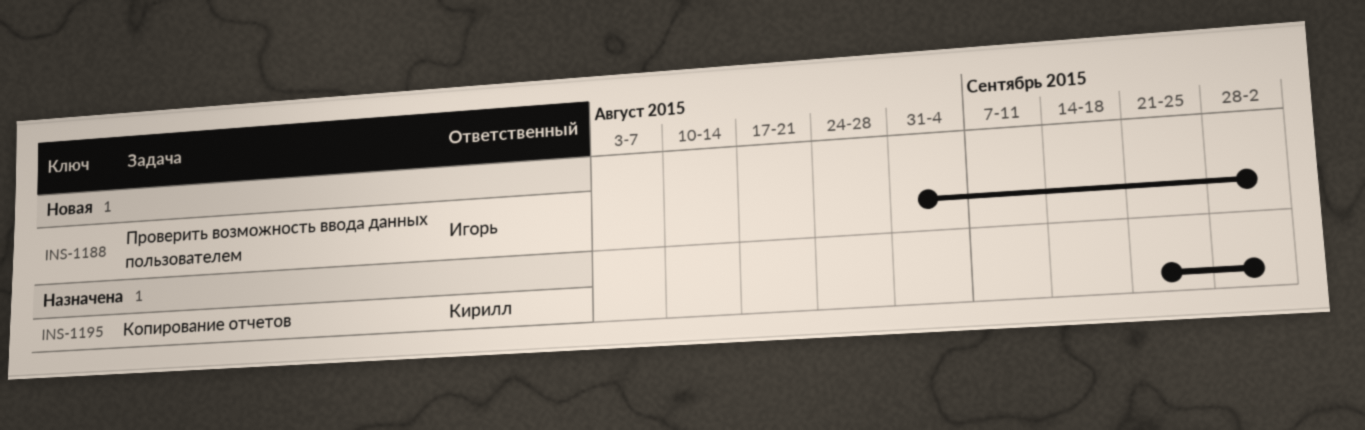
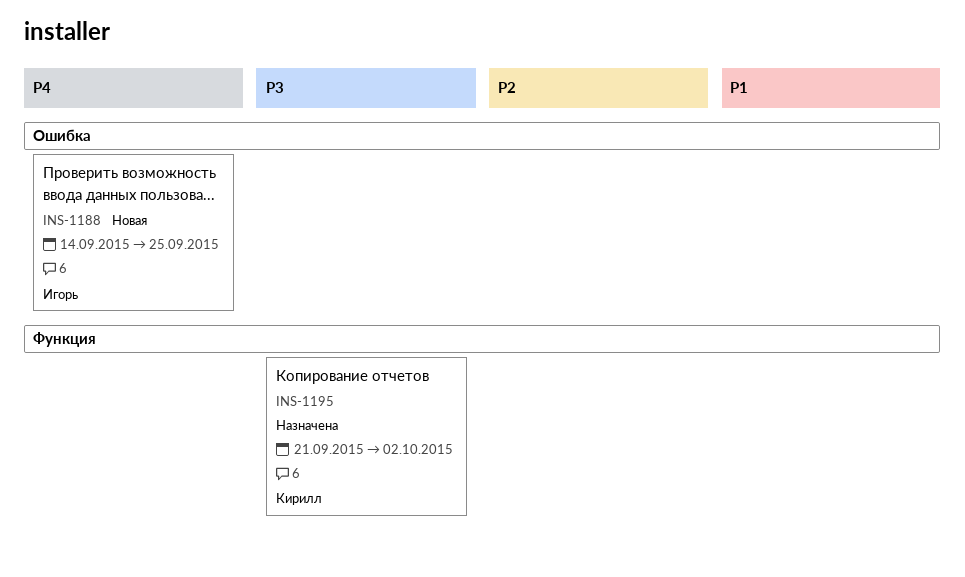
INS-1188, start: Aug 31 -> Sep 14
INS-1188, due: Oct 2 -> Sep 25

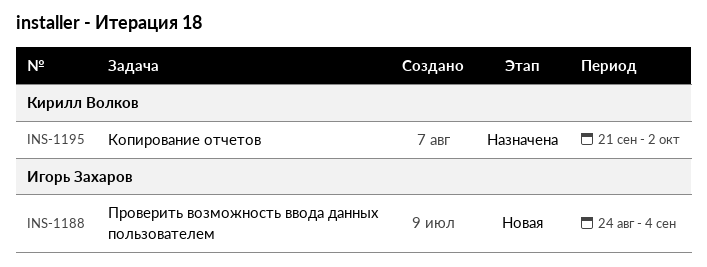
INS-1188, start: Sep 14 -> Aug 24
INS-1188, due: Sep 25 -> Sep 4

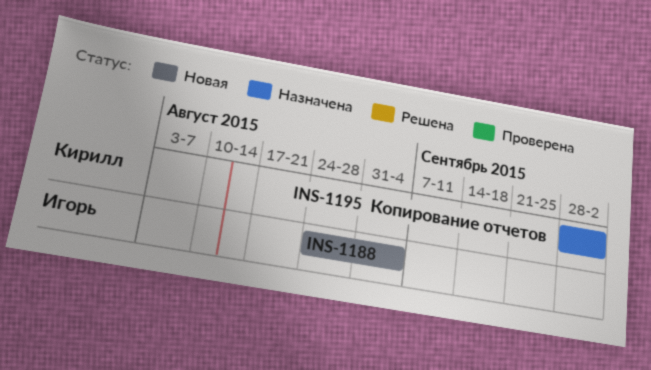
INS-1195, start: Sep 21 -> Sep 28

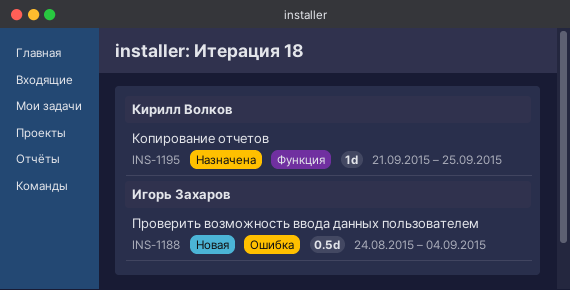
INS-1195, start: Sep 28 -> Sep 21
INS-1195, due: Oct 2 -> Sep 25

